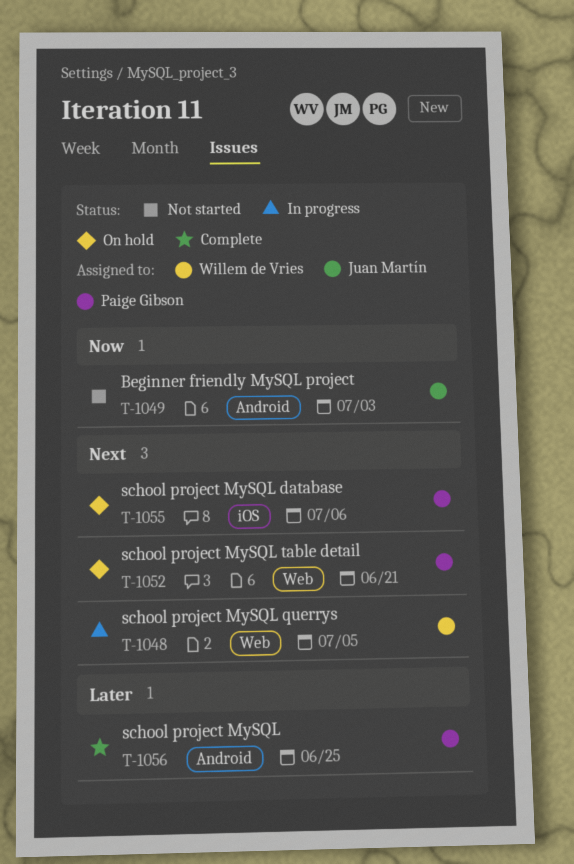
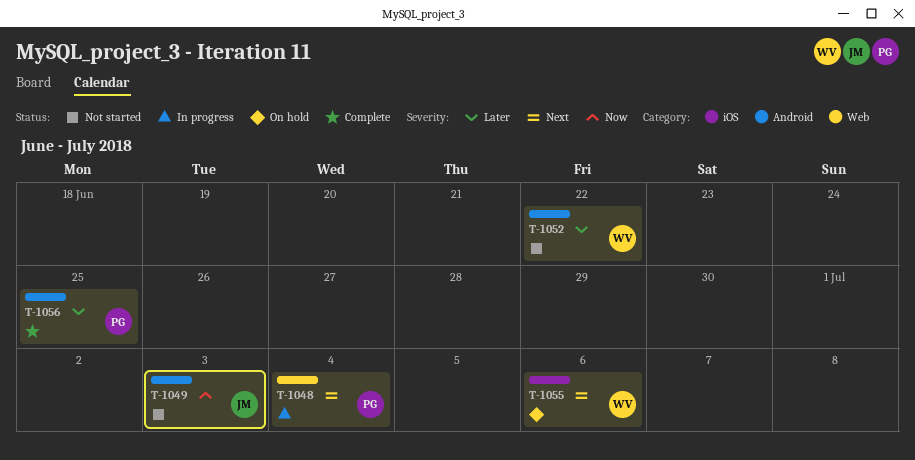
T-1048, owner: Willem de Vries -> Paige Gibson
T-1048, due: Jul 5 -> Jul 4
T-1052, status: On hold -> Not started
T-1052, owner: Paige Gibson -> Willem de Vries
T-1052, priority: Next -> Later
T-1052, label: Web -> Android
T-1052, due: Jun 21 -> Jun 22
T-1055, owner: Paige Gibson -> Willem de Vries

